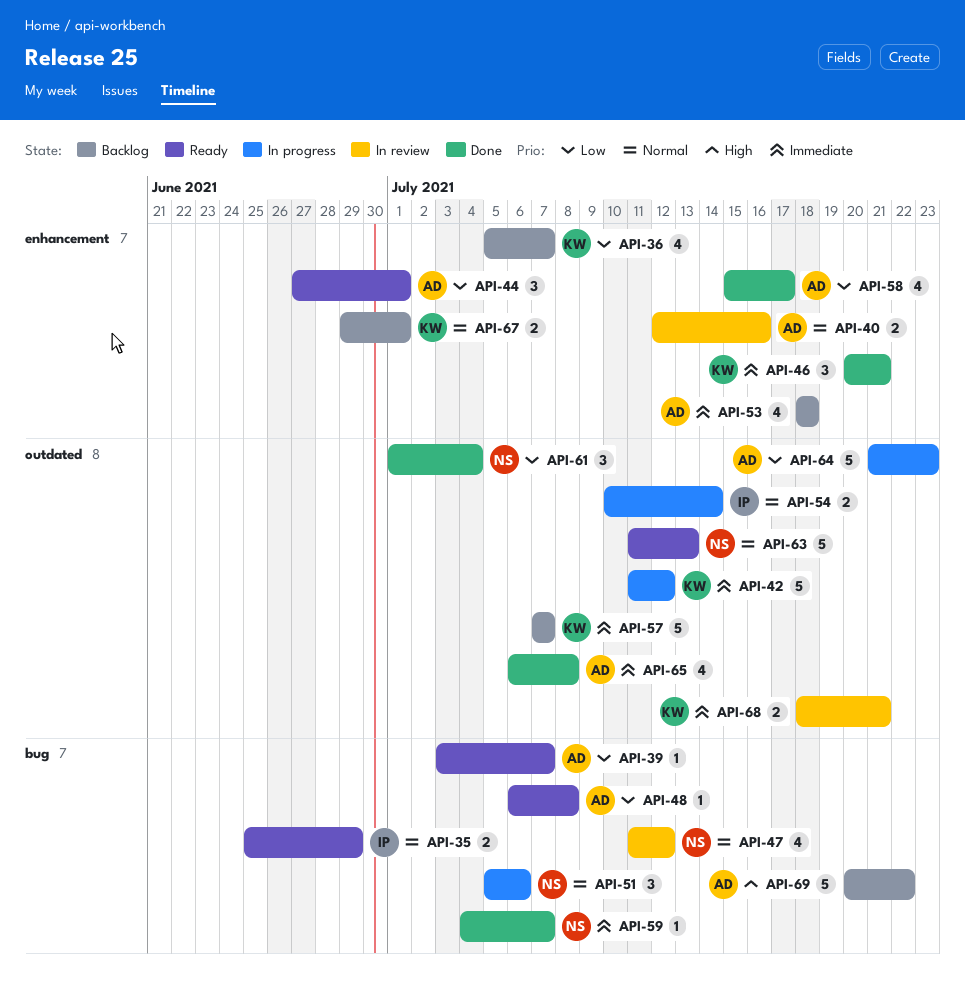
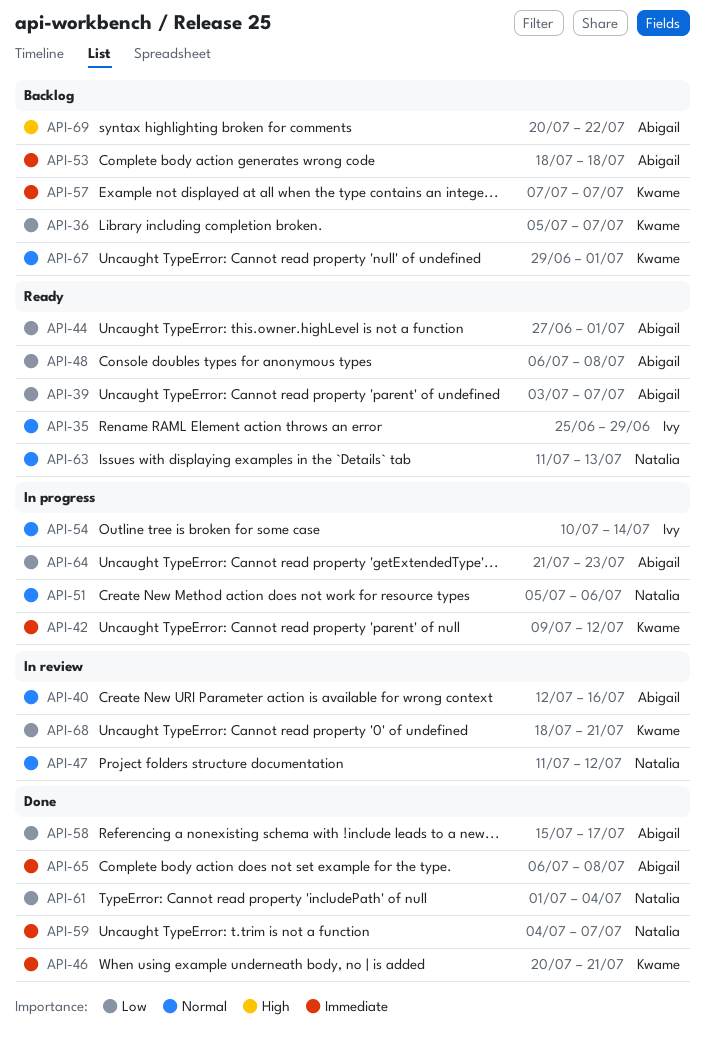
API-42, start: Jul 11 -> Jul 9
API-68, priority: Immediate -> Low

